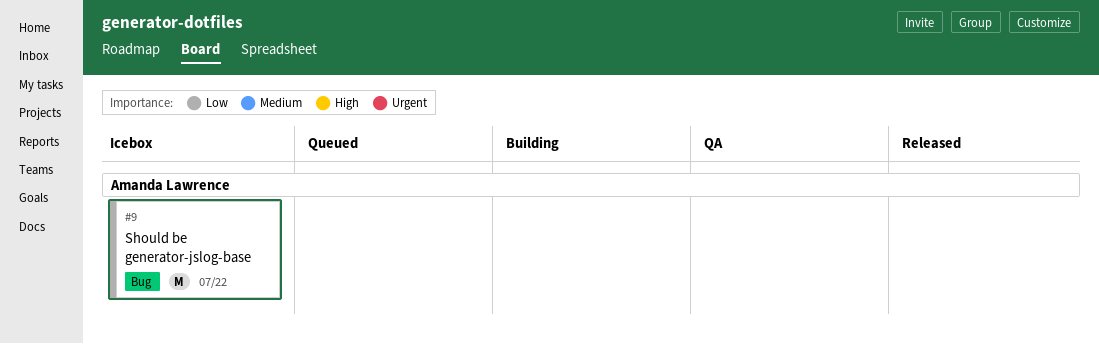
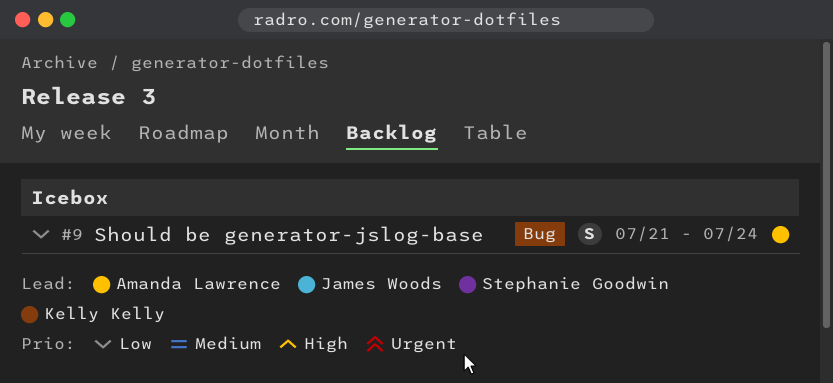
#9, estimate: M -> S
#9, due: Jul 22 -> Jul 24

